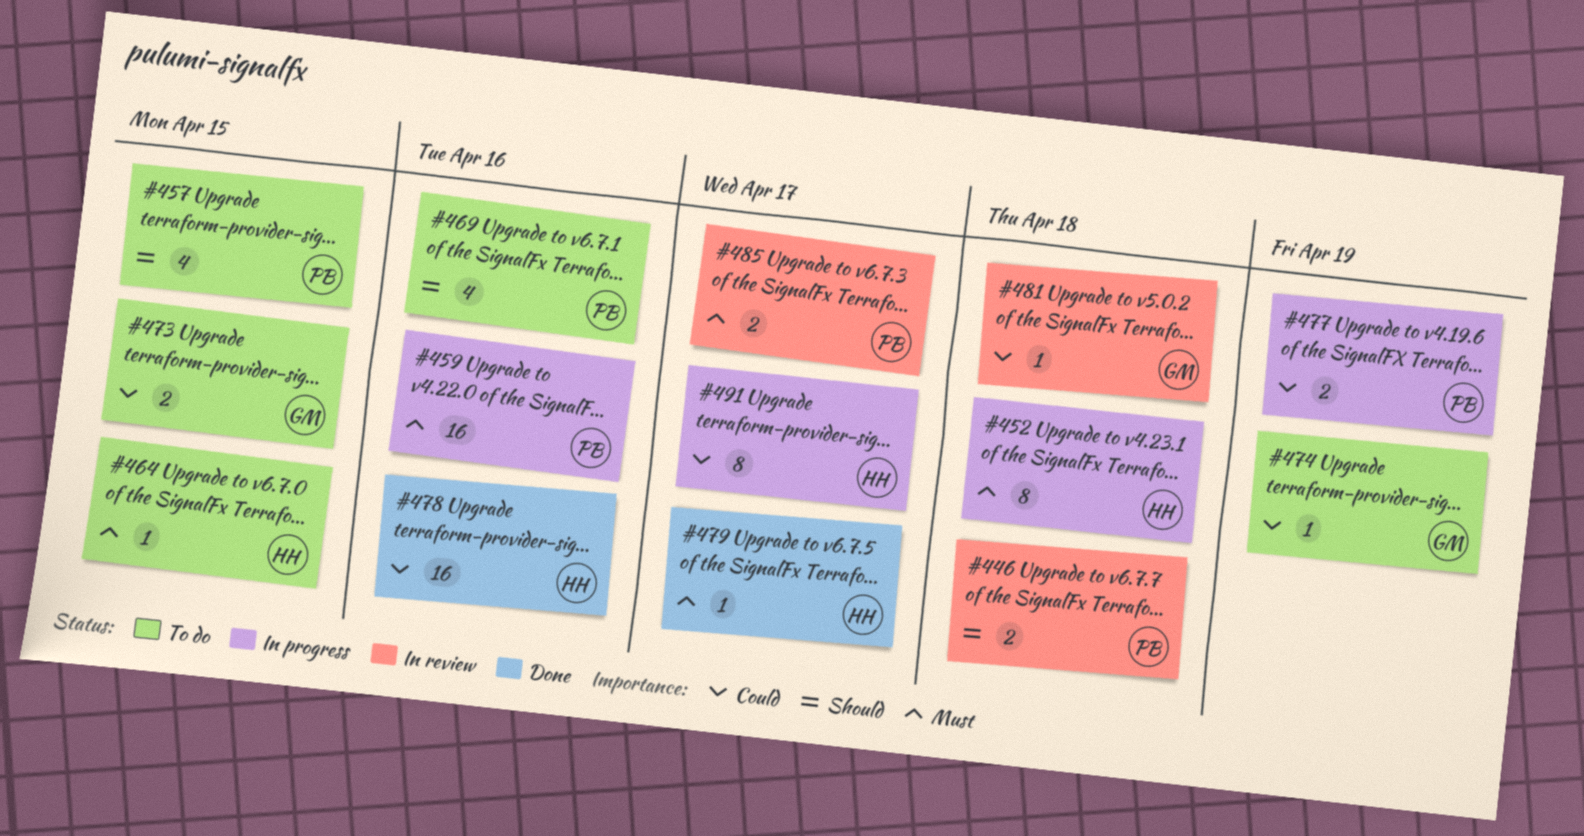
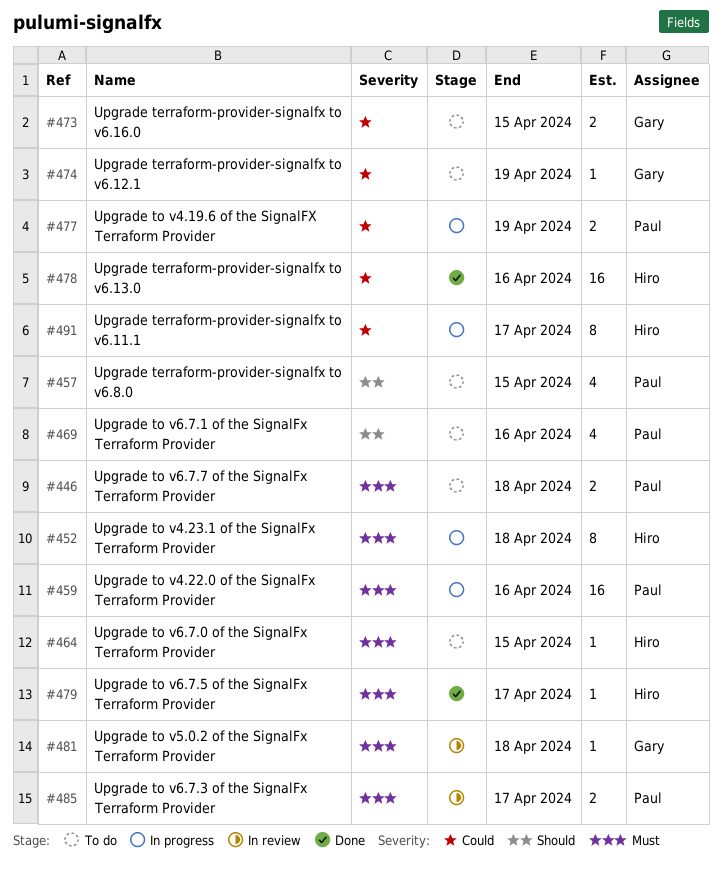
#446, status: In review -> To do
#446, priority: Should -> Must
#481, priority: Could -> Must

